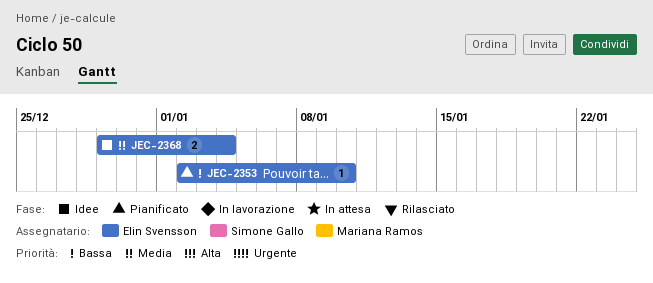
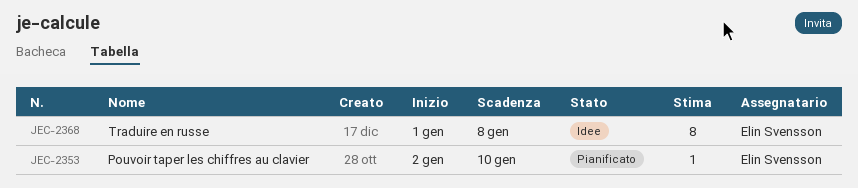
JEC-2368, estimate: 2 -> 8
JEC-2368, start: Dec 29 -> Jan 1
JEC-2368, due: Jan 4 -> Jan 8

